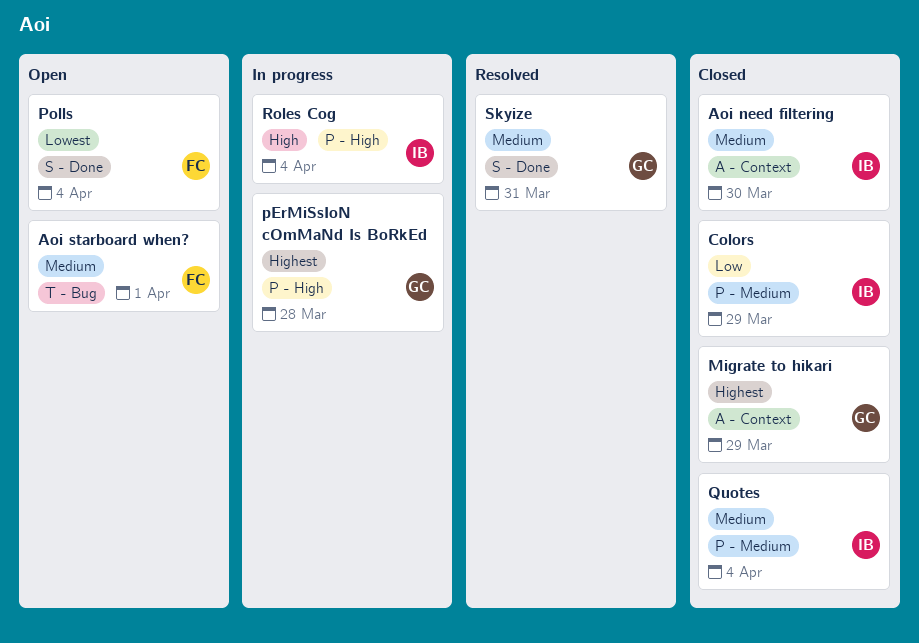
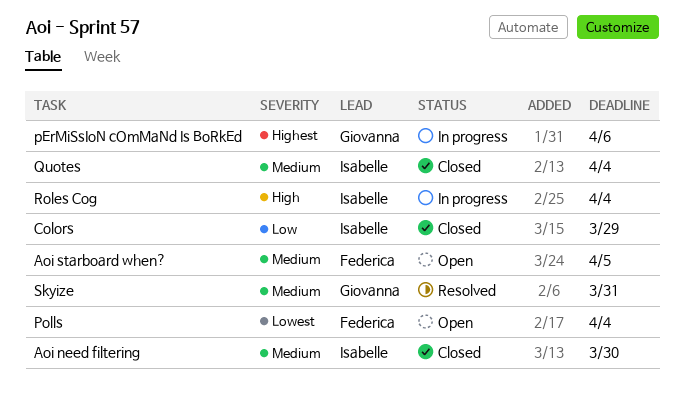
Aoi starboard when?, due: Apr 1 -> Apr 5
Migrate to hikari: present -> none
pErMiSsIoN cOmMaNd Is BoRkEd, due: Mar 28 -> Apr 6

